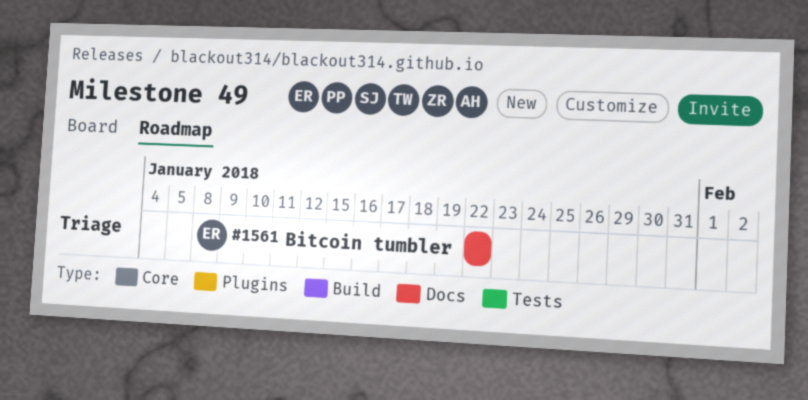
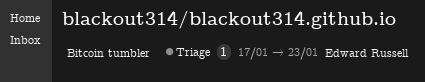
Bitcoin tumbler, start: Jan 22 -> Jan 17
Bitcoin tumbler, due: Jan 22 -> Jan 23

